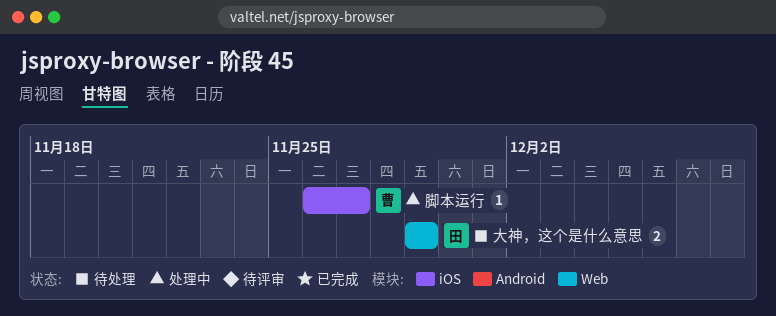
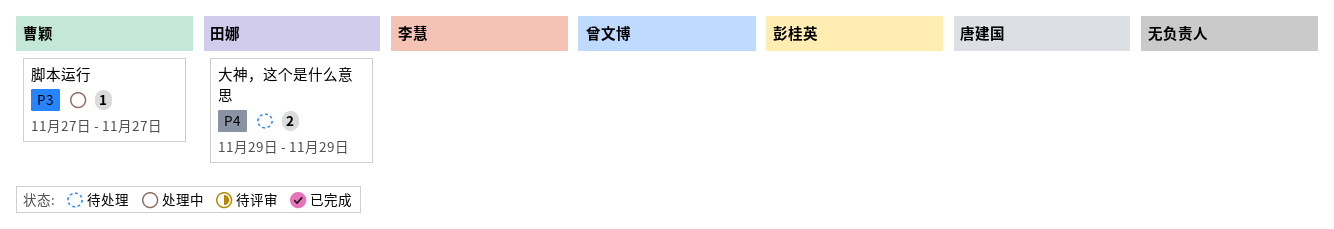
脚本运行, start: Nov 26 -> Nov 27

